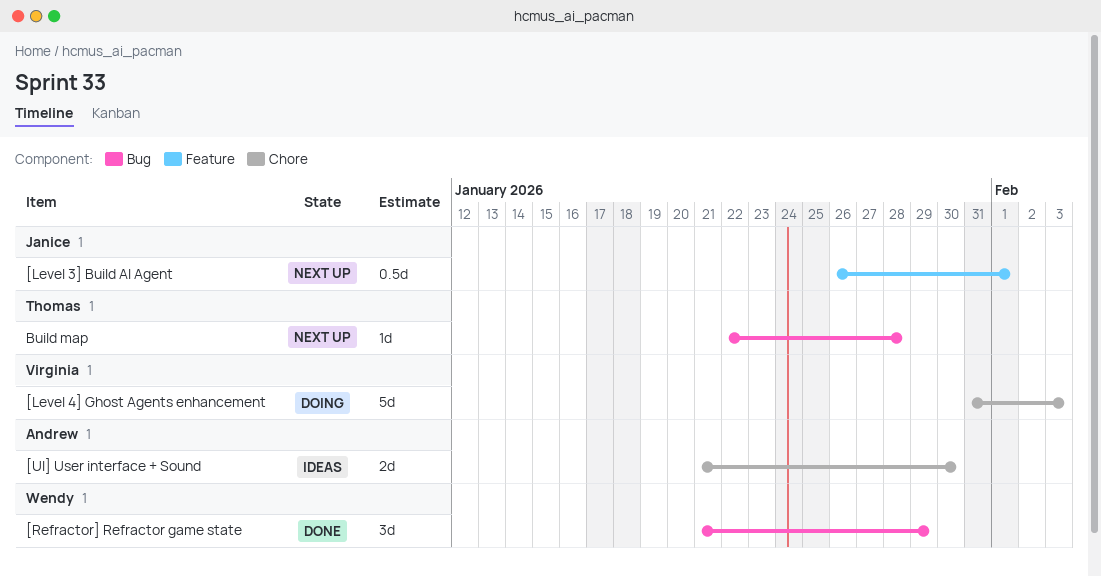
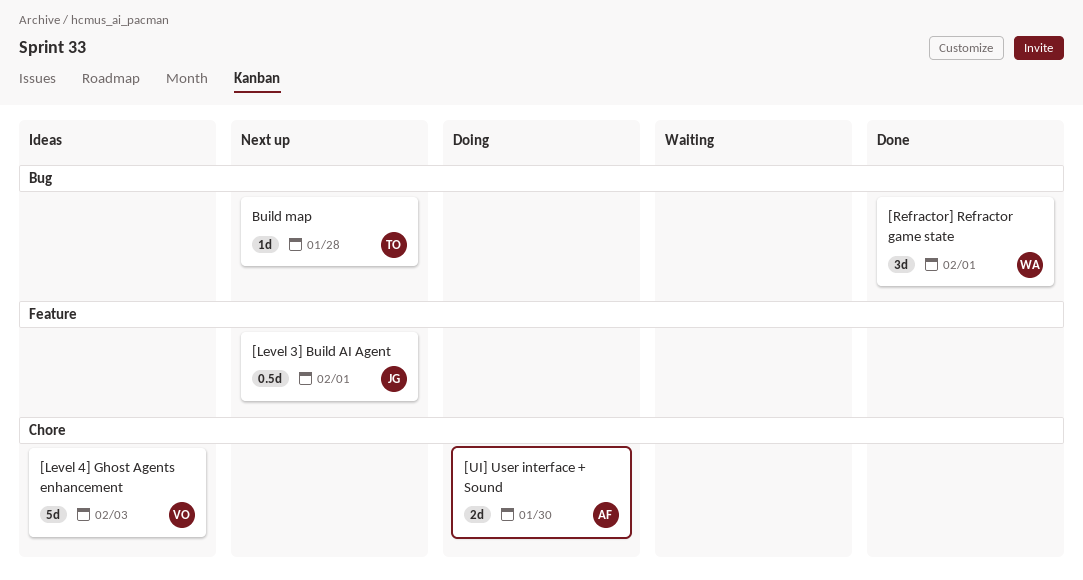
[Level 4] Ghost Agents enhancement, status: Doing -> Ideas
[Refractor] Refractor game state, due: Jan 29 -> Feb 1
[UI] User interface + Sound, status: Ideas -> Doing

